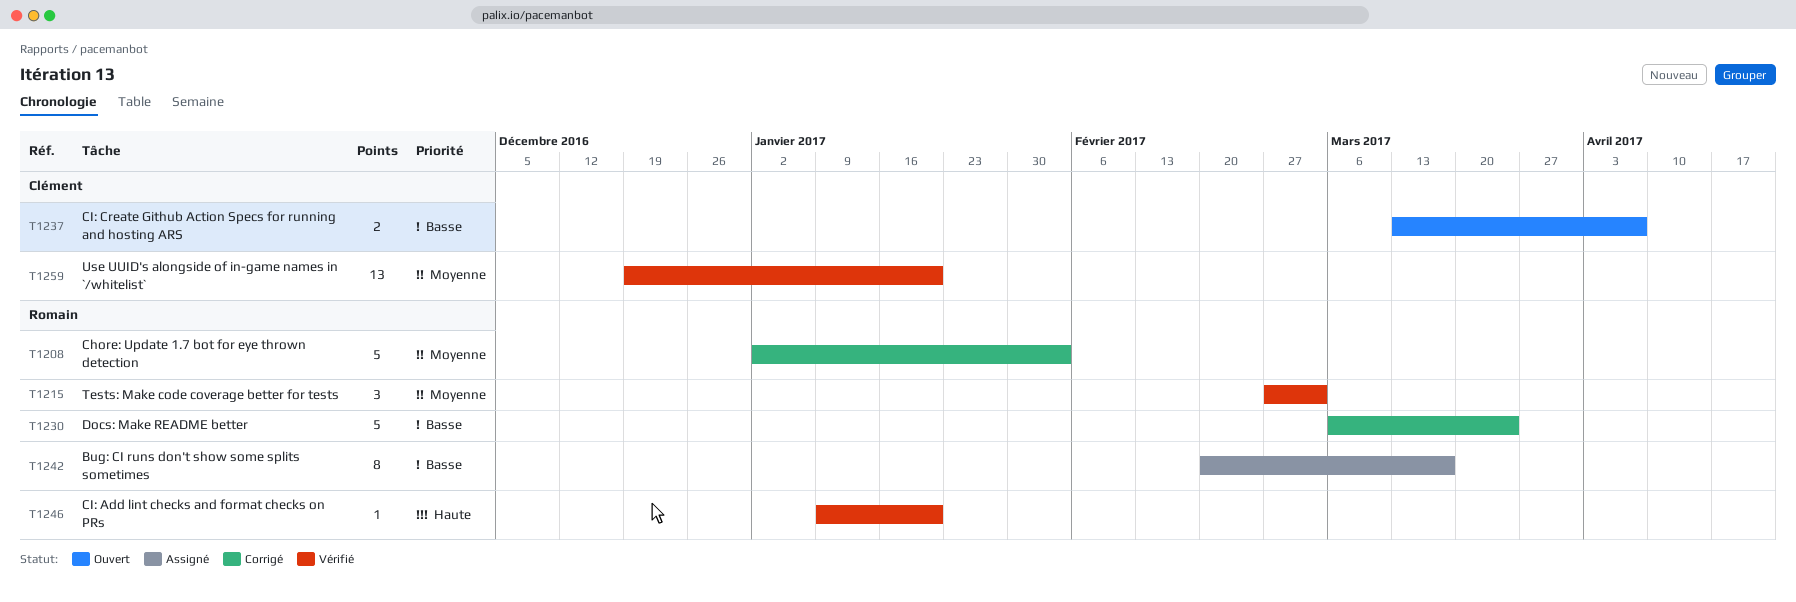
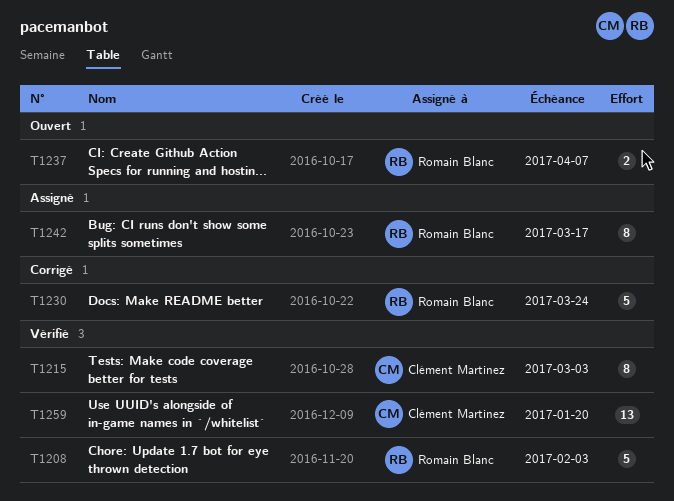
T1208, status: Corrigé -> Vérifié
T1215, owner: Romain Blanc -> Clément Martinez
T1215, estimate: 3 -> 8
T1237, owner: Clément Martinez -> Romain Blanc
T1246: present -> none

